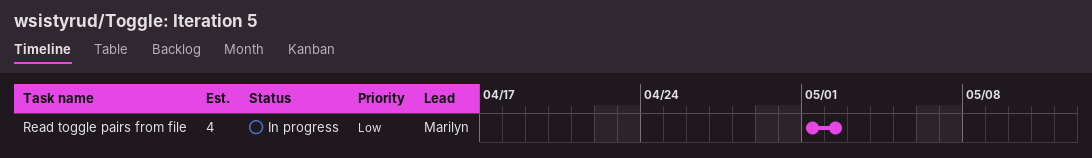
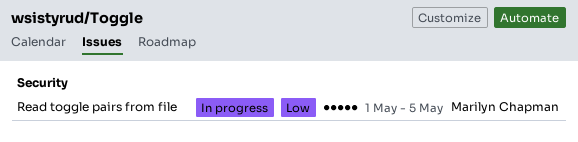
Read toggle pairs from file, estimate: 4 -> 5
Read toggle pairs from file, due: May 2 -> May 5

